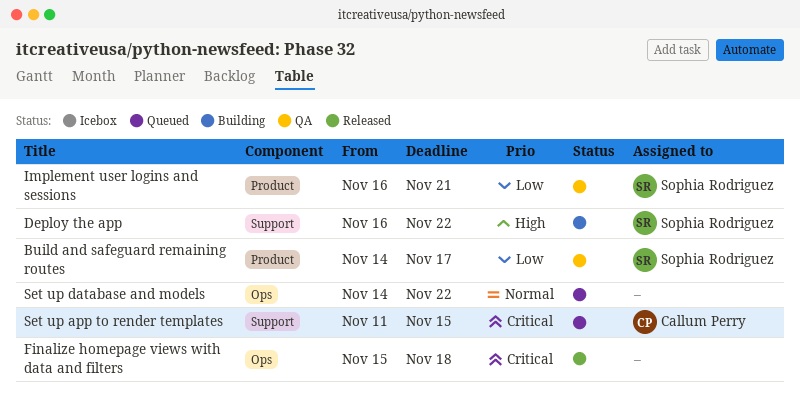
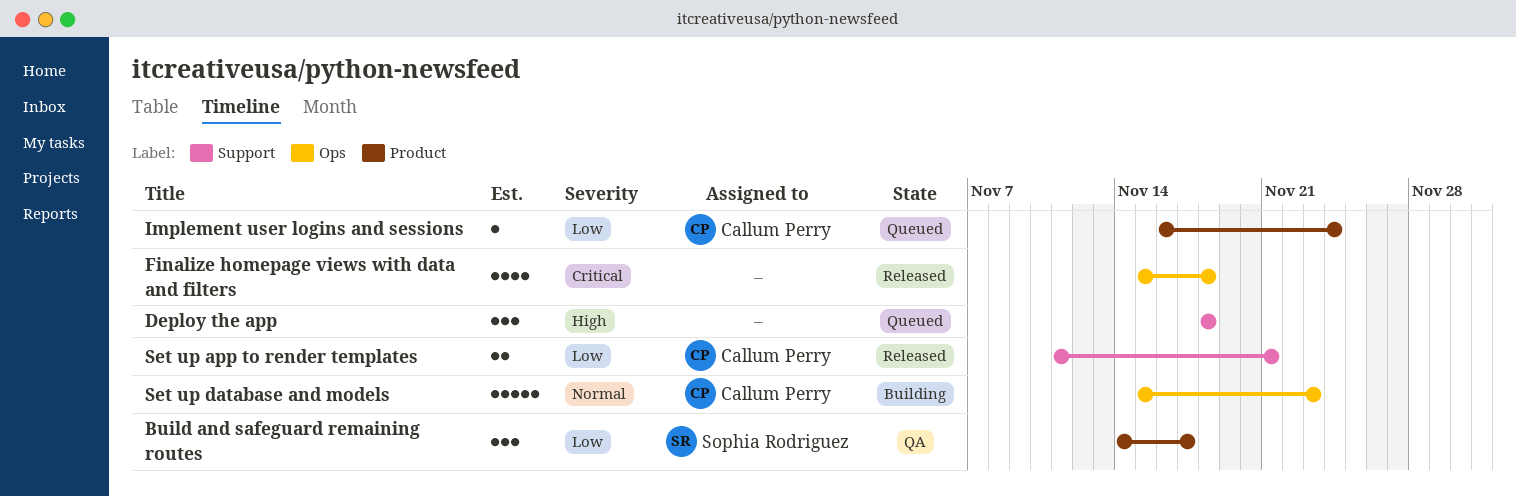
Deploy the app, status: Building -> Queued
Deploy the app, owner: Sophia Rodriguez -> none
Deploy the app, start: Nov 16 -> Nov 18
Deploy the app, due: Nov 22 -> Nov 18
Implement user logins and sessions, status: QA -> Queued
Implement user logins and sessions, owner: Sophia Rodriguez -> Callum Perry
Implement user logins and sessions, due: Nov 21 -> Nov 24
Set up app to render templates, status: Queued -> Released
Set up app to render templates, priority: Critical -> Low
Set up app to render templates, due: Nov 15 -> Nov 21
Set up database and models, status: Queued -> Building
Set up database and models, owner: none -> Callum Perry
Set up database and models, start: Nov 14 -> Nov 15
Set up database and models, due: Nov 22 -> Nov 23

